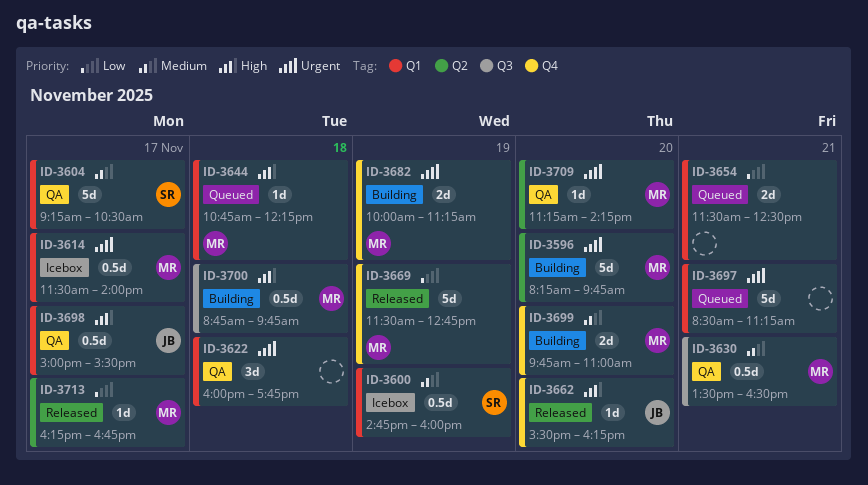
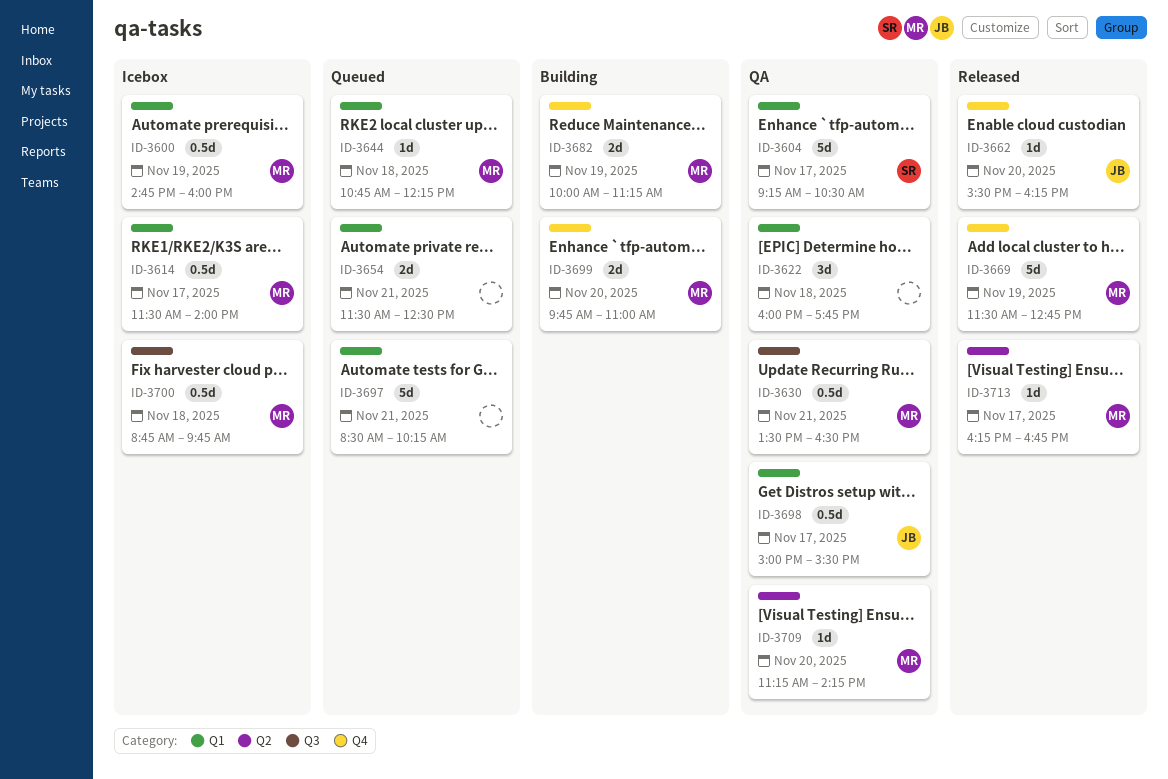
ID-3596: present -> none
ID-3600, owner: SR -> MR
ID-3697, ends: 11:15 -> 10:15
ID-3700, status: Building -> Icebox

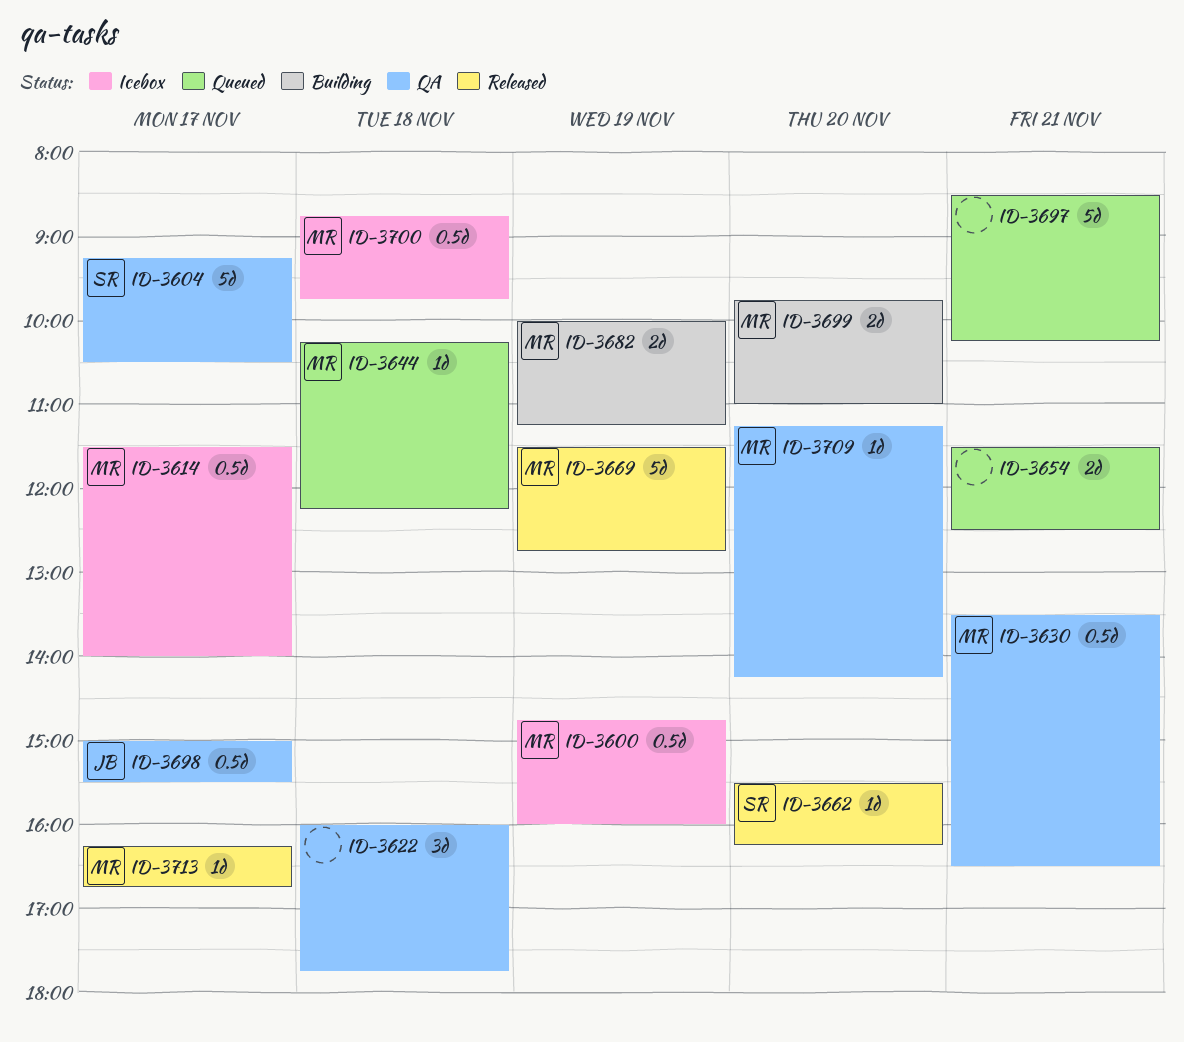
ID-3644, begins: 10:45 -> 10:15
ID-3662, owner: JB -> SR

